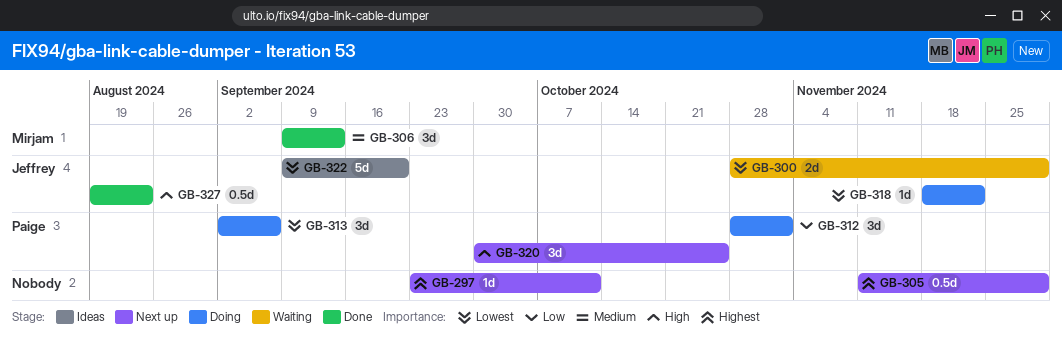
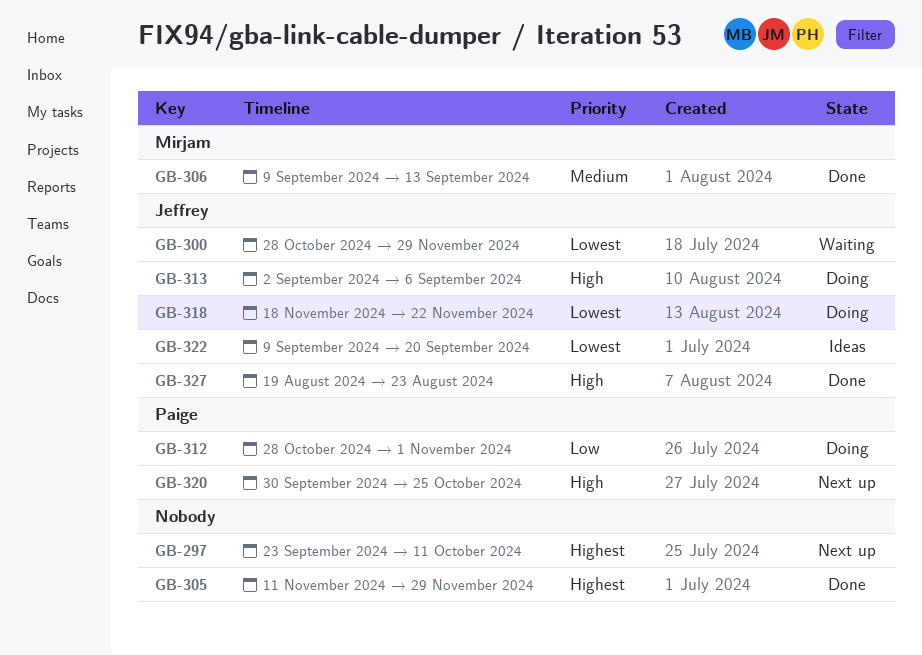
GB-305, status: Next up -> Done
GB-313, owner: Paige -> Jeffrey
GB-313, priority: Lowest -> High

